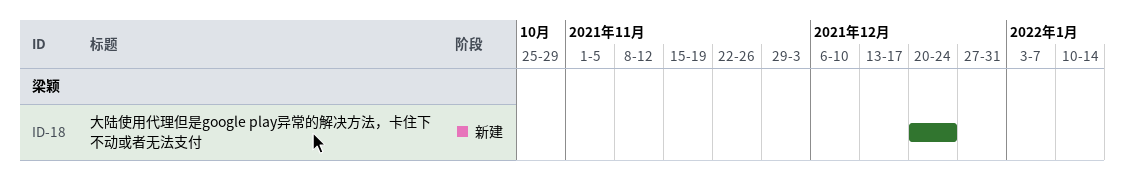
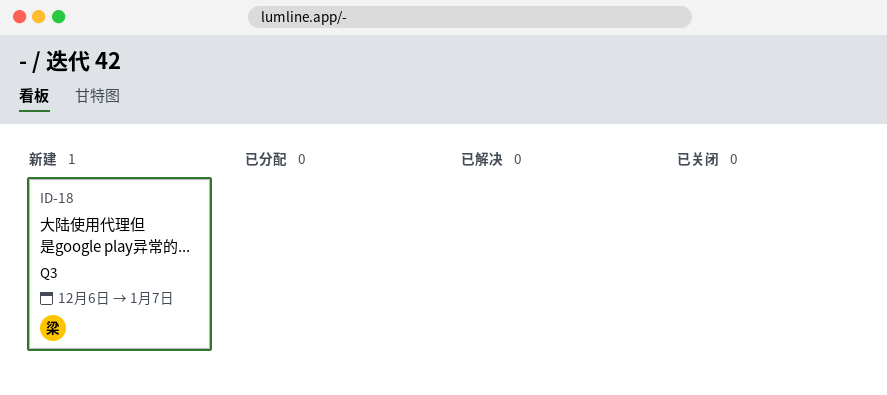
ID-18, start: Dec 20 -> Dec 6
ID-18, due: Dec 24 -> Jan 7

